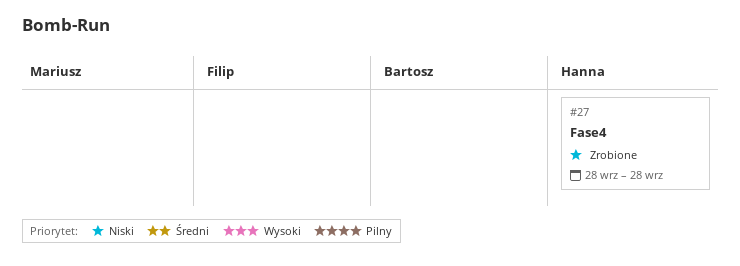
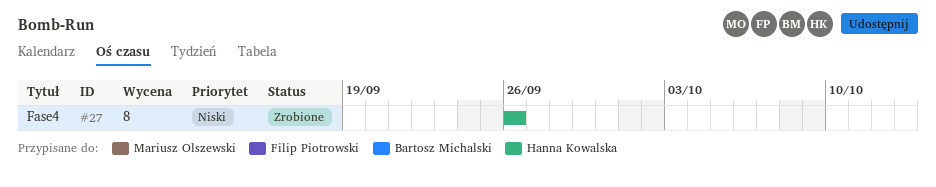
#27, start: Sep 28 -> Sep 26
#27, due: Sep 28 -> Sep 26

